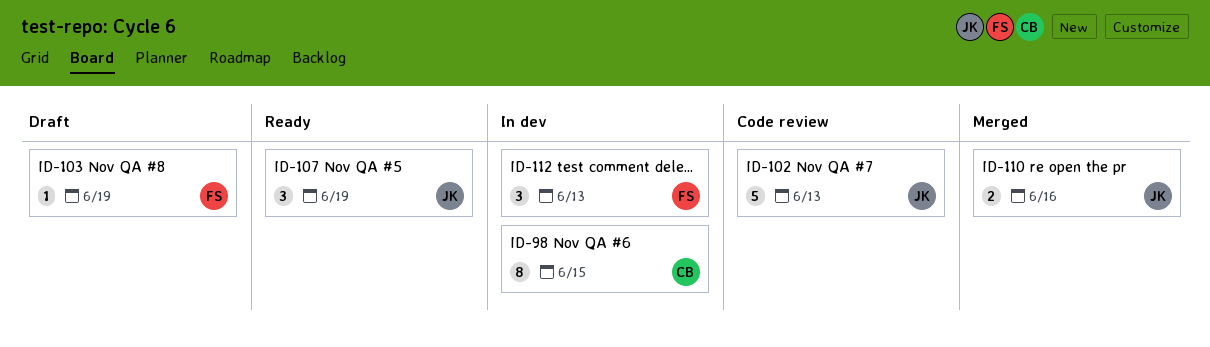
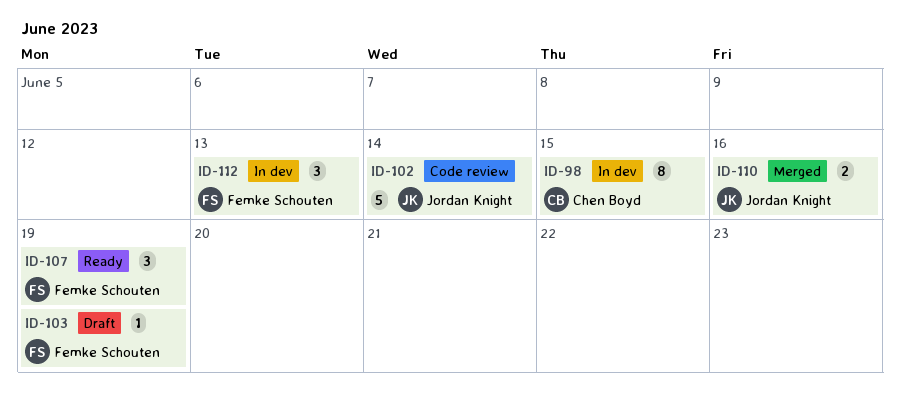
ID-102, due: Jun 13 -> Jun 14
ID-107, owner: Jordan Knight -> Femke Schouten

